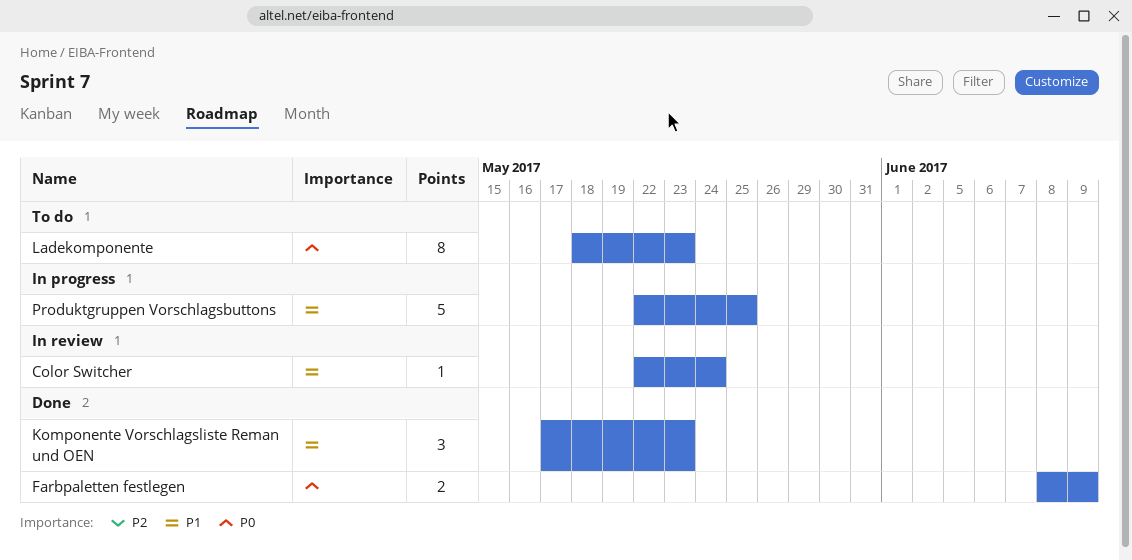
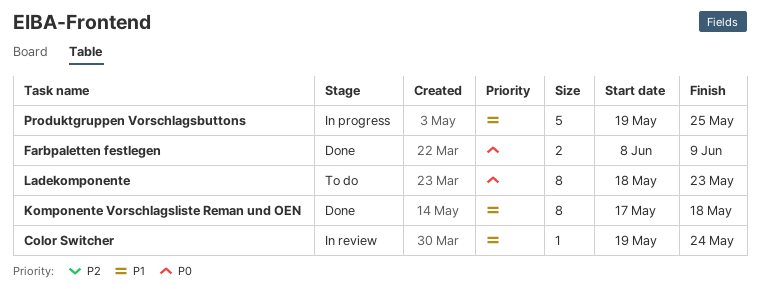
Color Switcher, start: May 22 -> May 19
Komponente Vorschlagsliste Reman und OEN, estimate: 3 -> 8
Komponente Vorschlagsliste Reman und OEN, due: May 23 -> May 18
Produktgruppen Vorschlagsbuttons, start: May 22 -> May 19

